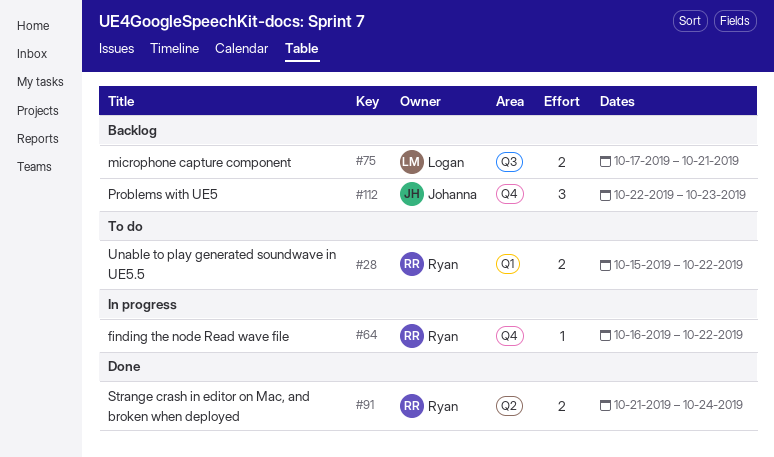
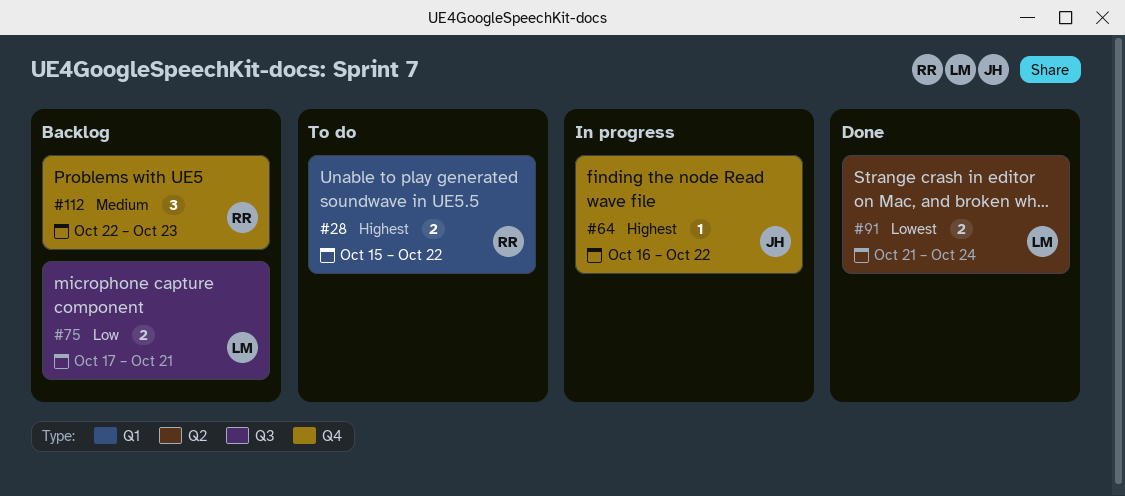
#64, owner: Ryan -> Johanna
#91, owner: Ryan -> Logan
#112, owner: Johanna -> Ryan

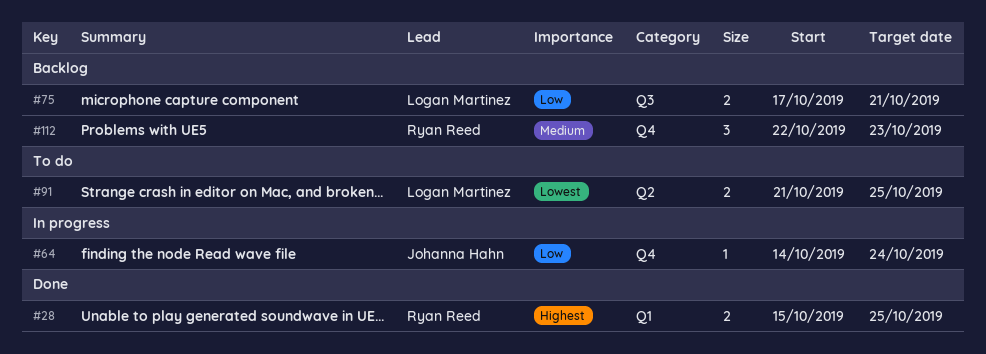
#28, status: To do -> Done
#28, due: Oct 22 -> Oct 25
#64, priority: Highest -> Low
#64, start: Oct 16 -> Oct 14
#64, due: Oct 22 -> Oct 24
#91, status: Done -> To do
#91, due: Oct 24 -> Oct 25

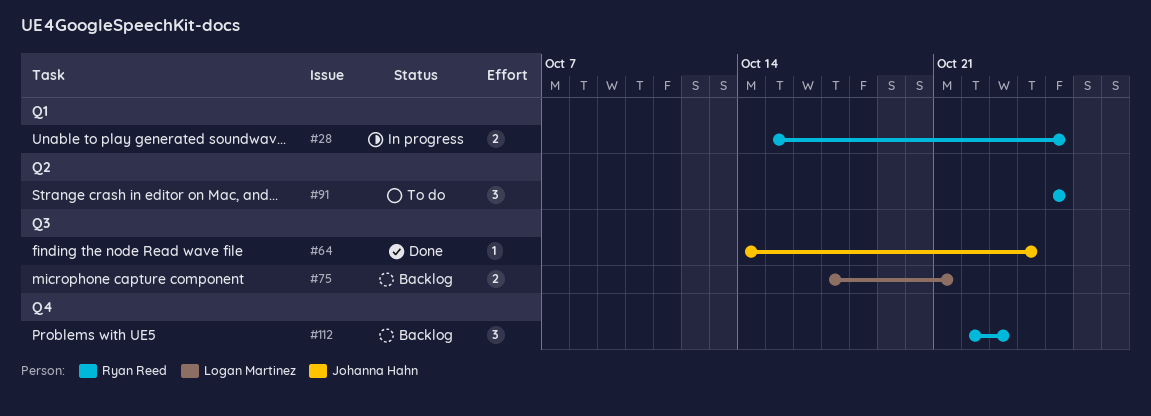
#28, status: Done -> In progress
#64, status: In progress -> Done
#64, label: Q4 -> Q3
#91, owner: Logan Martinez -> Ryan Reed
#91, estimate: 2 -> 3
#91, start: Oct 21 -> Oct 25

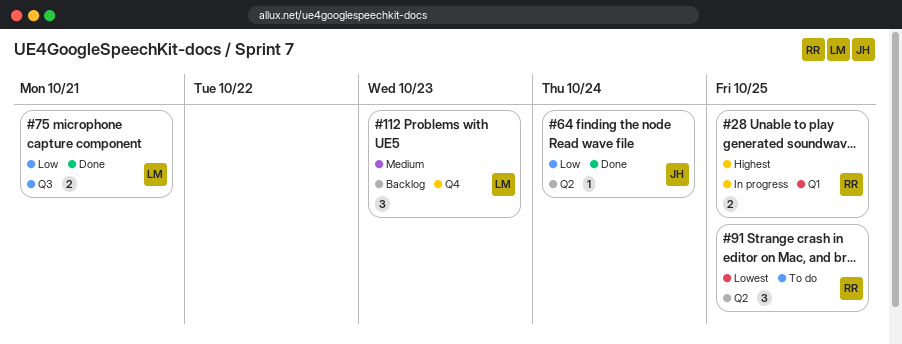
#64, label: Q3 -> Q2
#75, status: Backlog -> Done
#112, owner: Ryan Reed -> Logan Martinez

